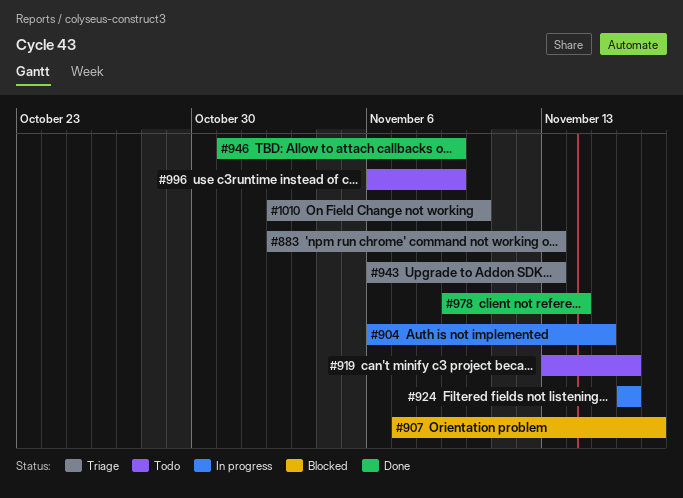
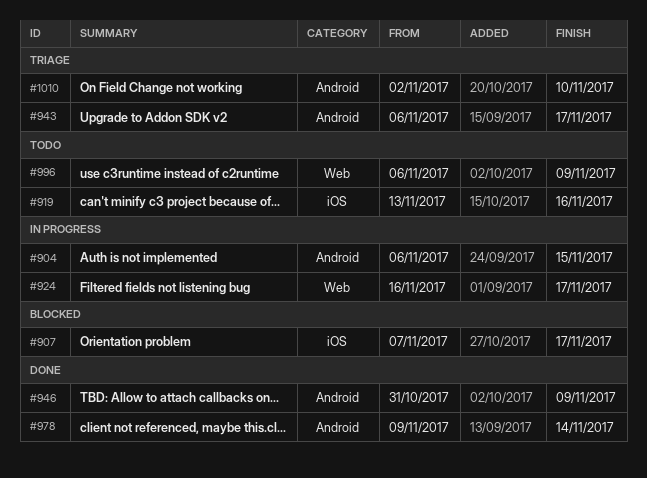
#883: present -> none
#924, due: Nov 16 -> Nov 17
#943, due: Nov 13 -> Nov 17

